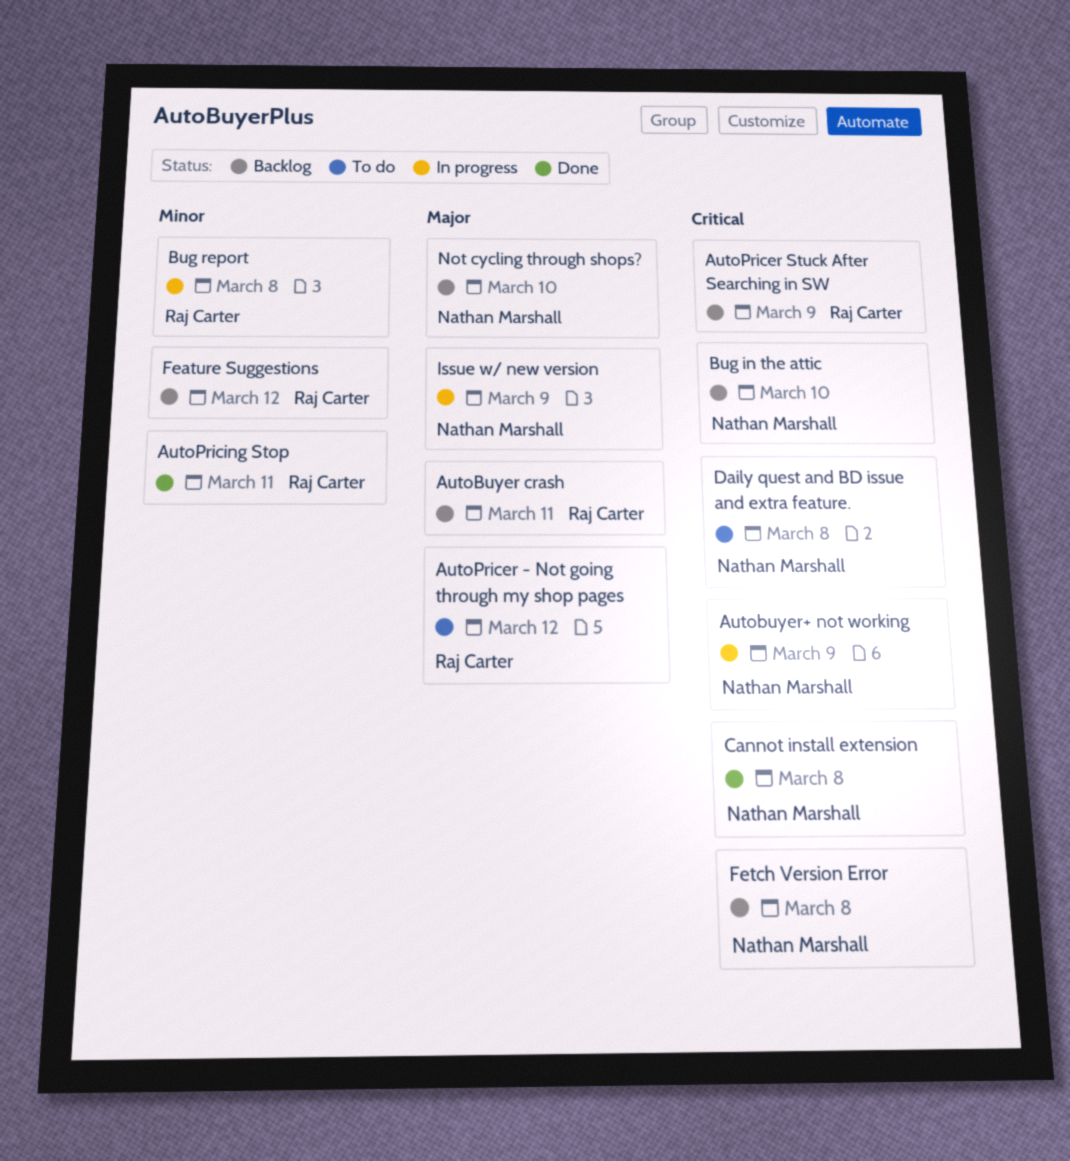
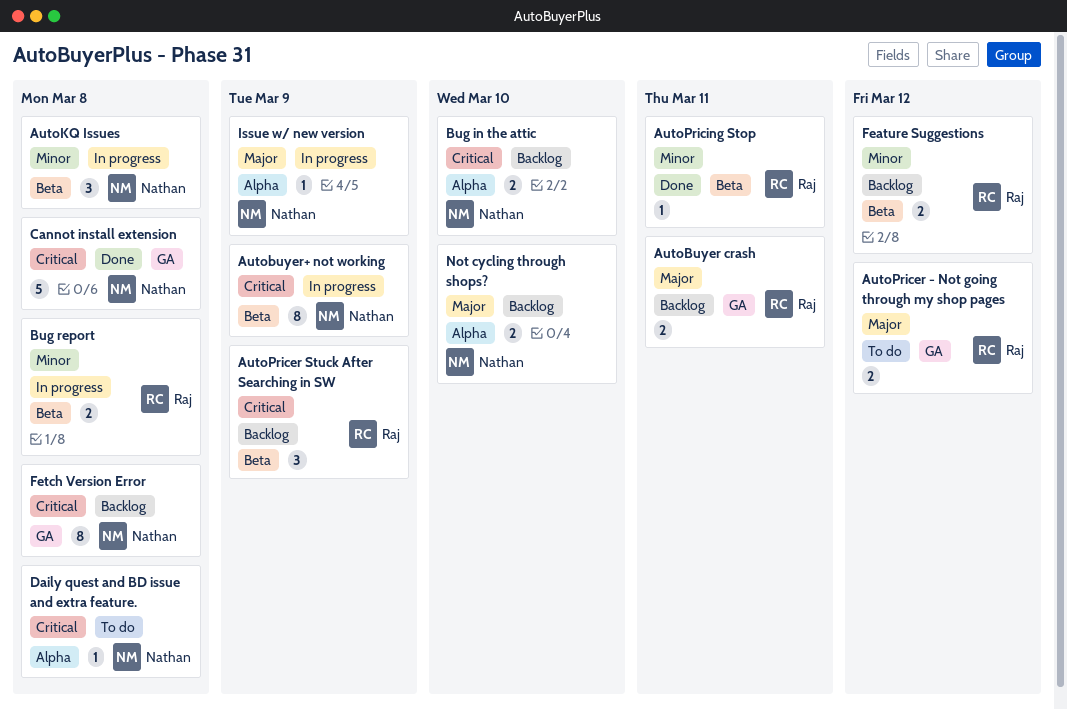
AutoKQ Issues: none -> present

